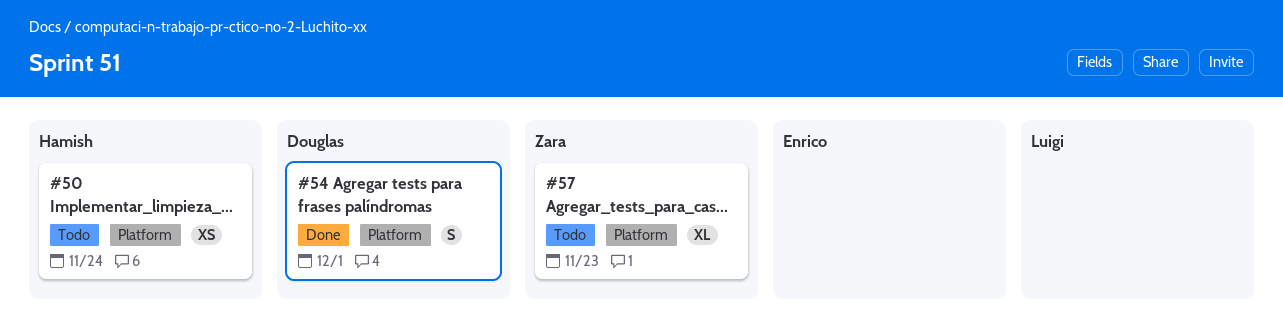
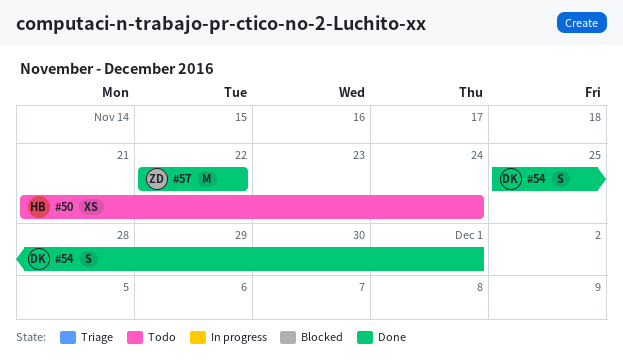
#57, status: Todo -> Done
#57, estimate: XL -> M
#57, due: Nov 23 -> Nov 22

